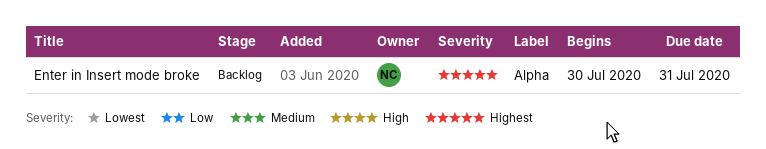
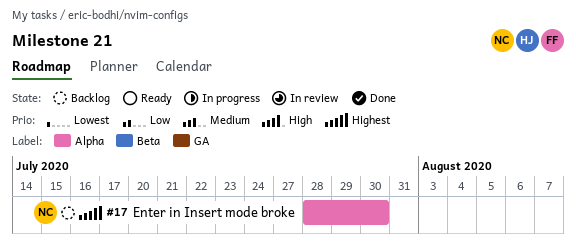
Enter in Insert mode broke, start: Jul 30 -> Jul 28
Enter in Insert mode broke, due: Jul 31 -> Jul 30

